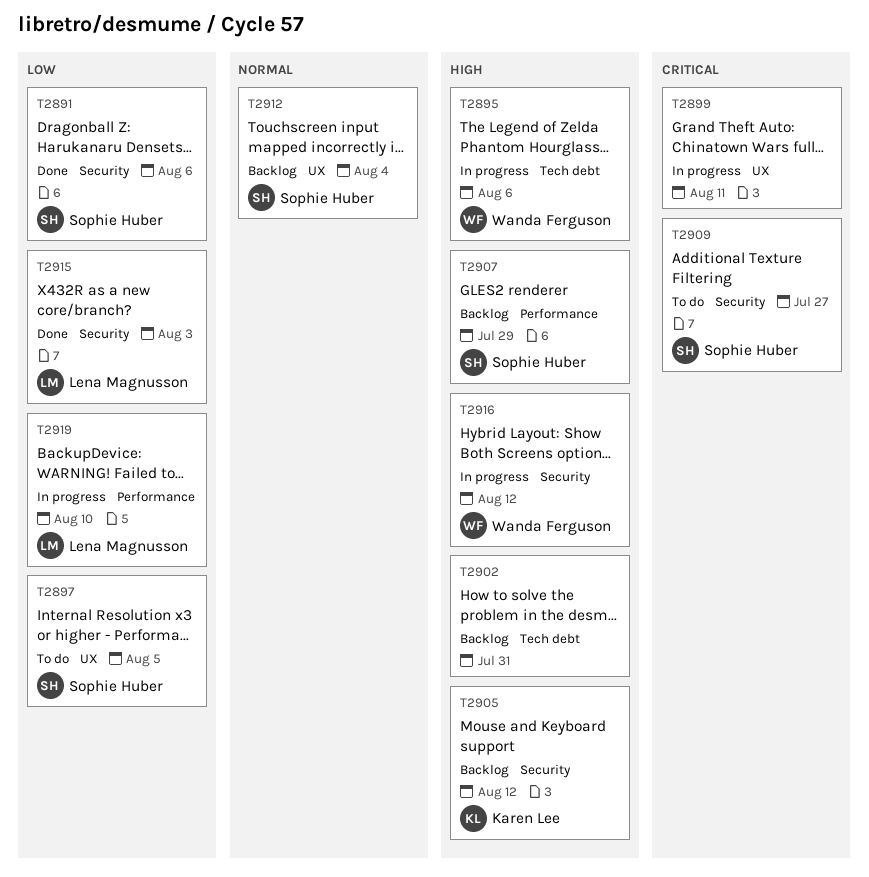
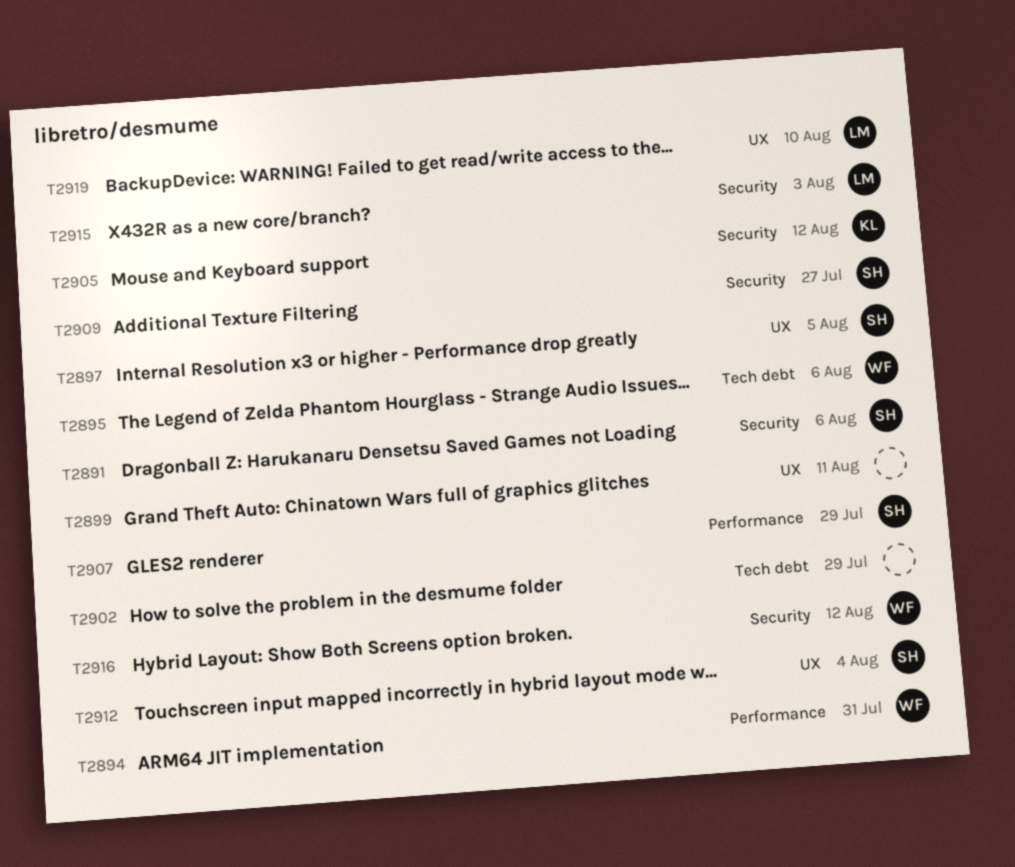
T2894: none -> present
T2902, due: Jul 31 -> Jul 29
T2919, label: Performance -> UX

